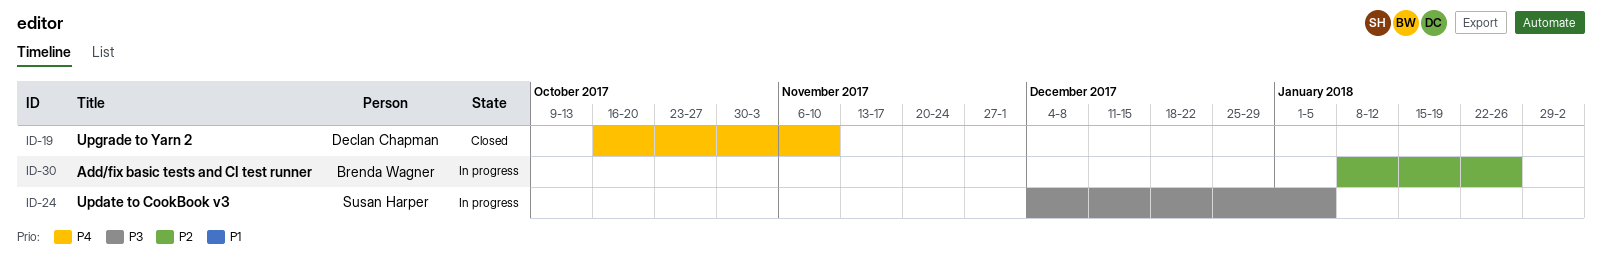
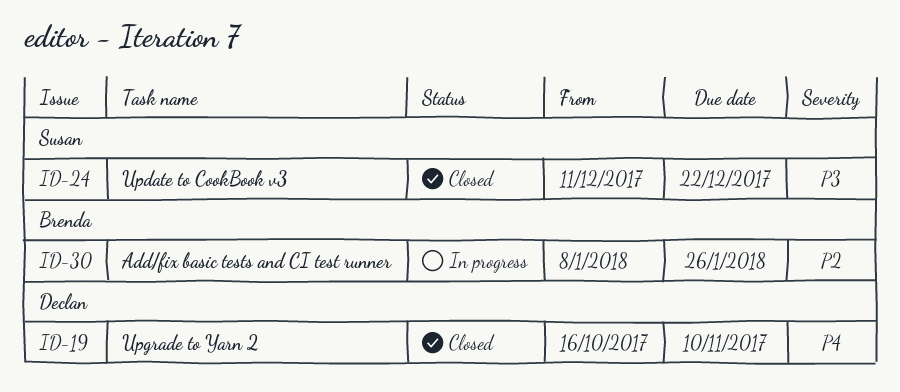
ID-24, status: In progress -> Closed
ID-24, start: Dec 4 -> Dec 11
ID-24, due: Jan 5 -> Dec 22

